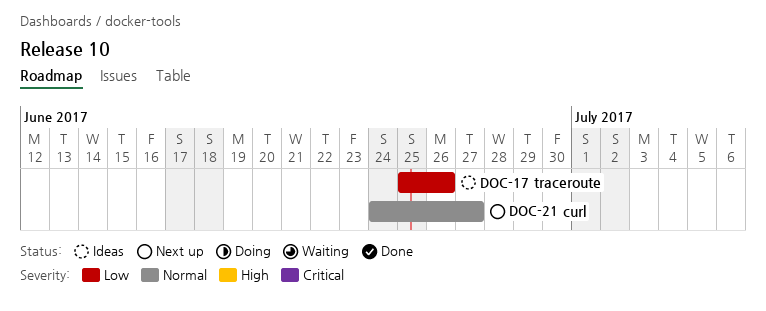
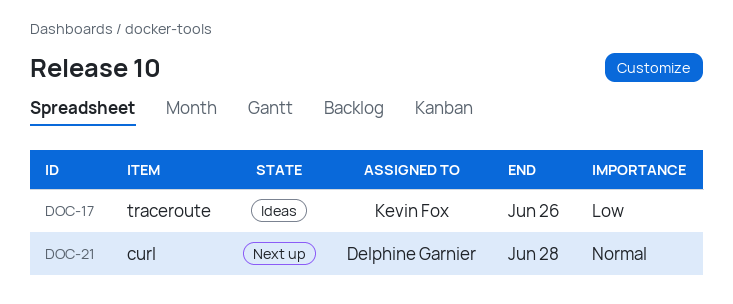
DOC-21, due: Jun 27 -> Jun 28

